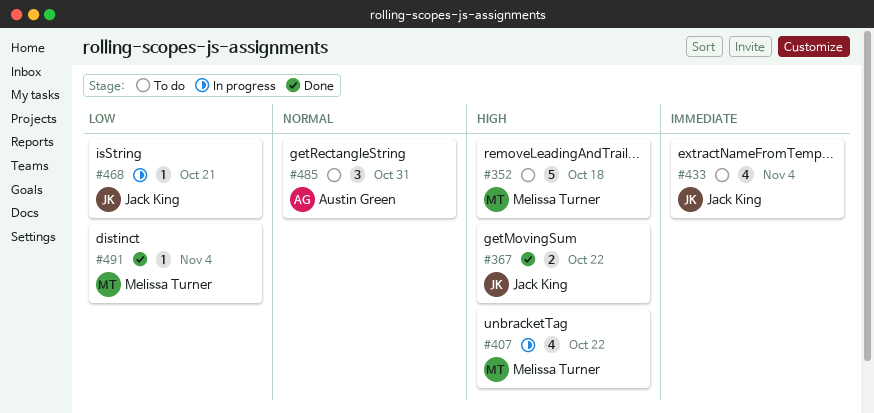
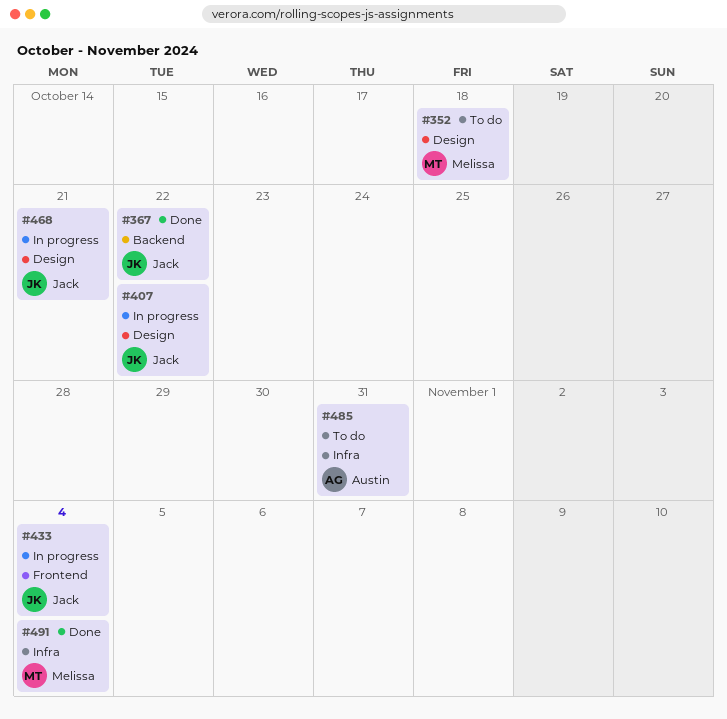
#407, owner: Melissa Turner -> Jack King
#433, status: To do -> In progress

